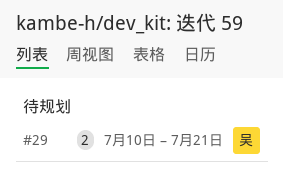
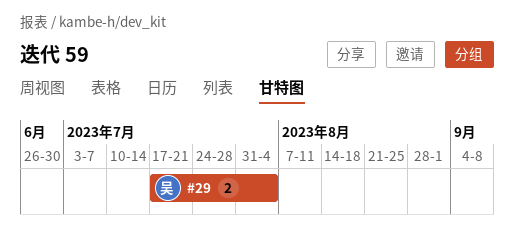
#29, start: Jul 10 -> Jul 17
#29, due: Jul 21 -> Aug 4

